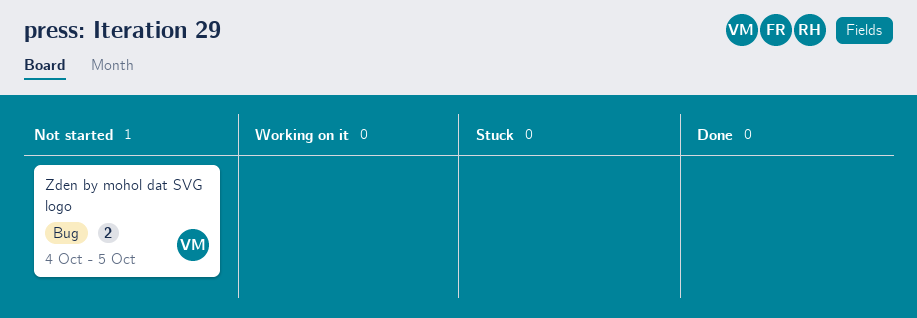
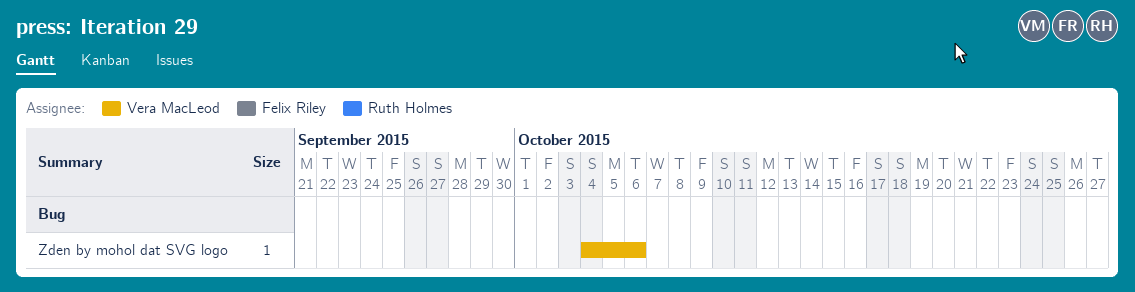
Zden by mohol dat SVG logo, estimate: 2 -> 1
Zden by mohol dat SVG logo, due: Oct 5 -> Oct 6

